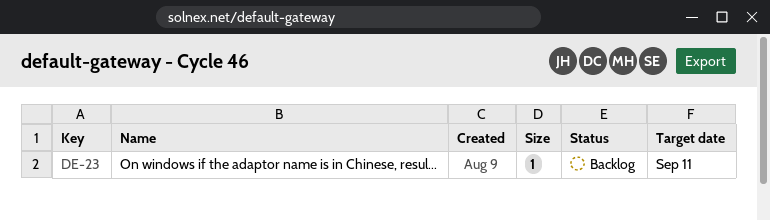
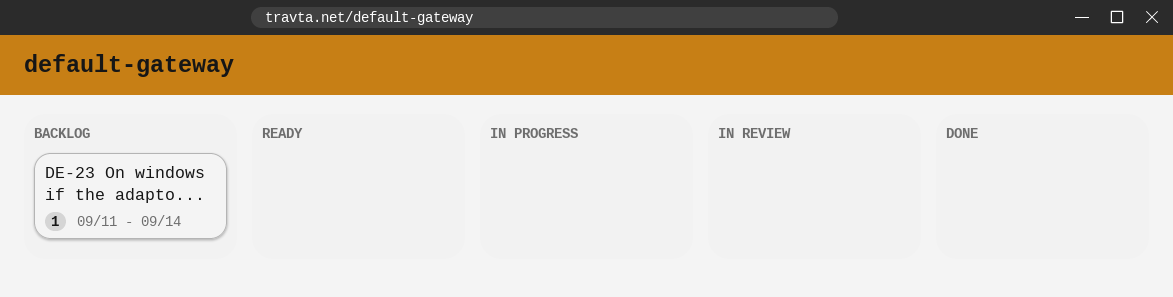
DE-23, due: Sep 11 -> Sep 14

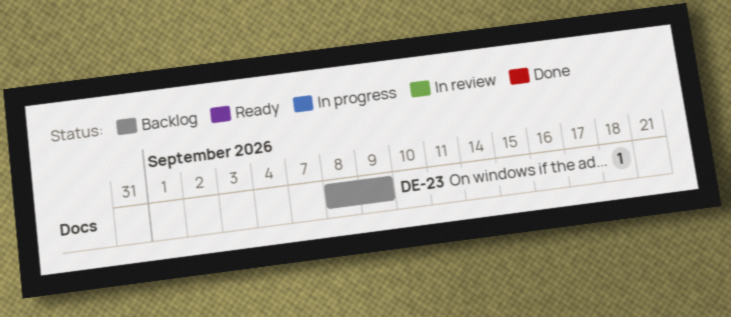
DE-23, start: Sep 11 -> Sep 8
DE-23, due: Sep 14 -> Sep 9

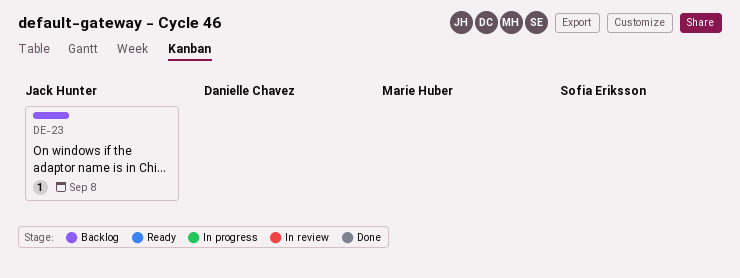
DE-23, due: Sep 9 -> Sep 8

